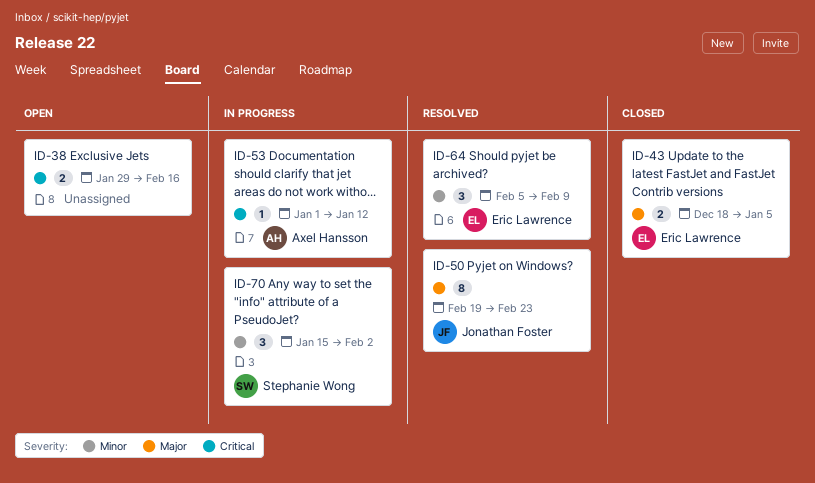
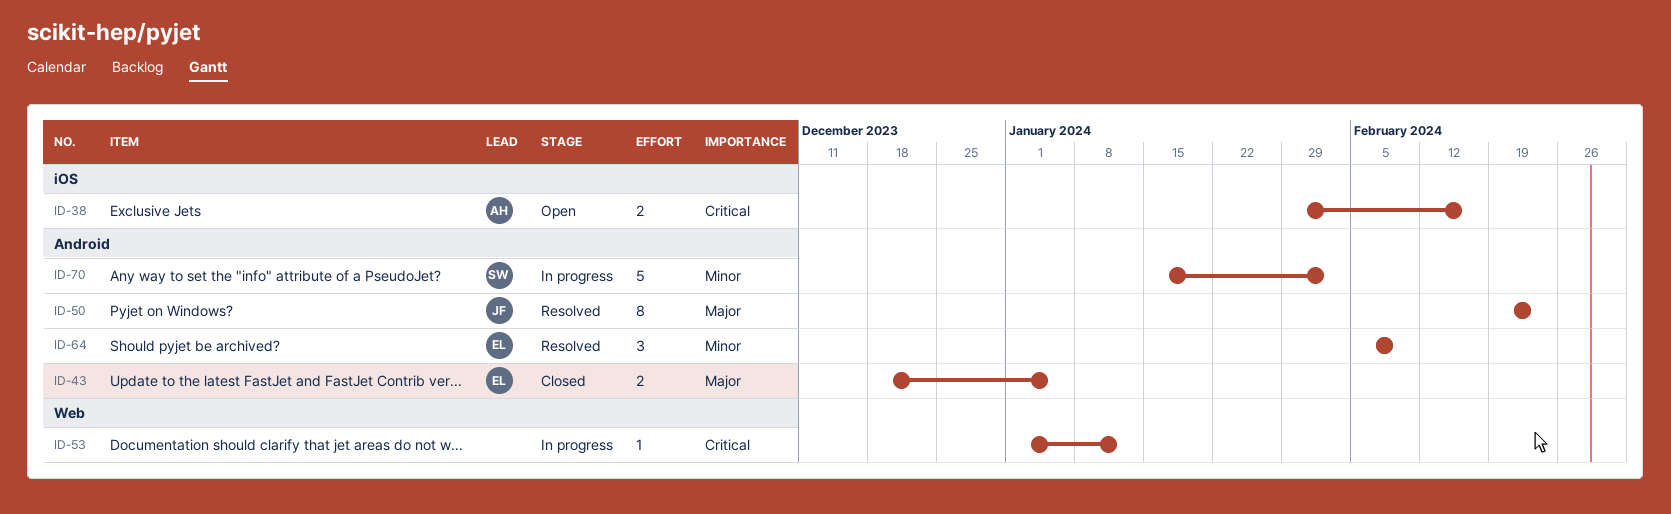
ID-38, owner: none -> Axel Hansson
ID-53, owner: Axel Hansson -> none
ID-70, estimate: 3 -> 5

